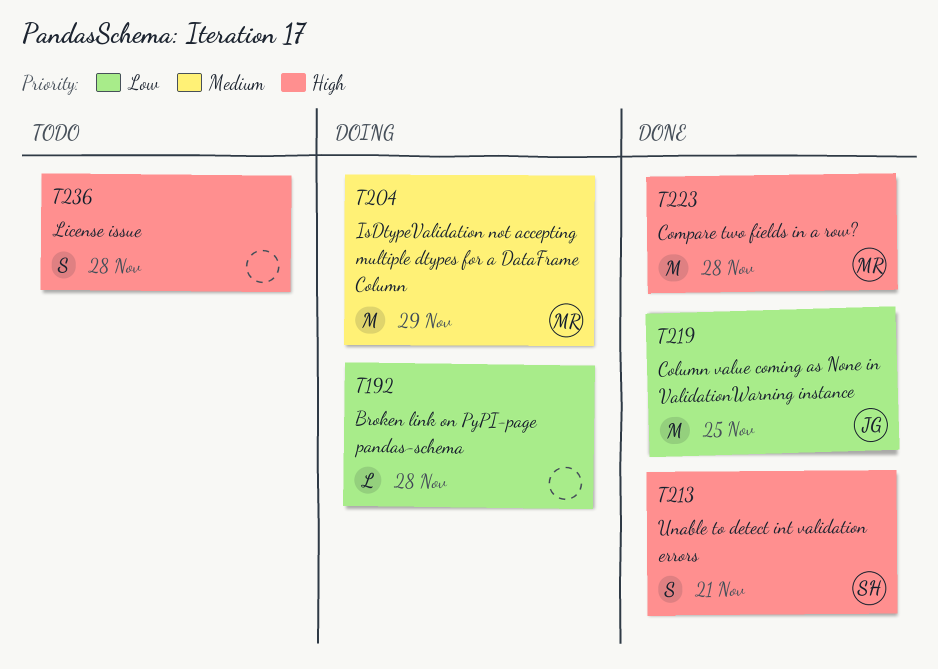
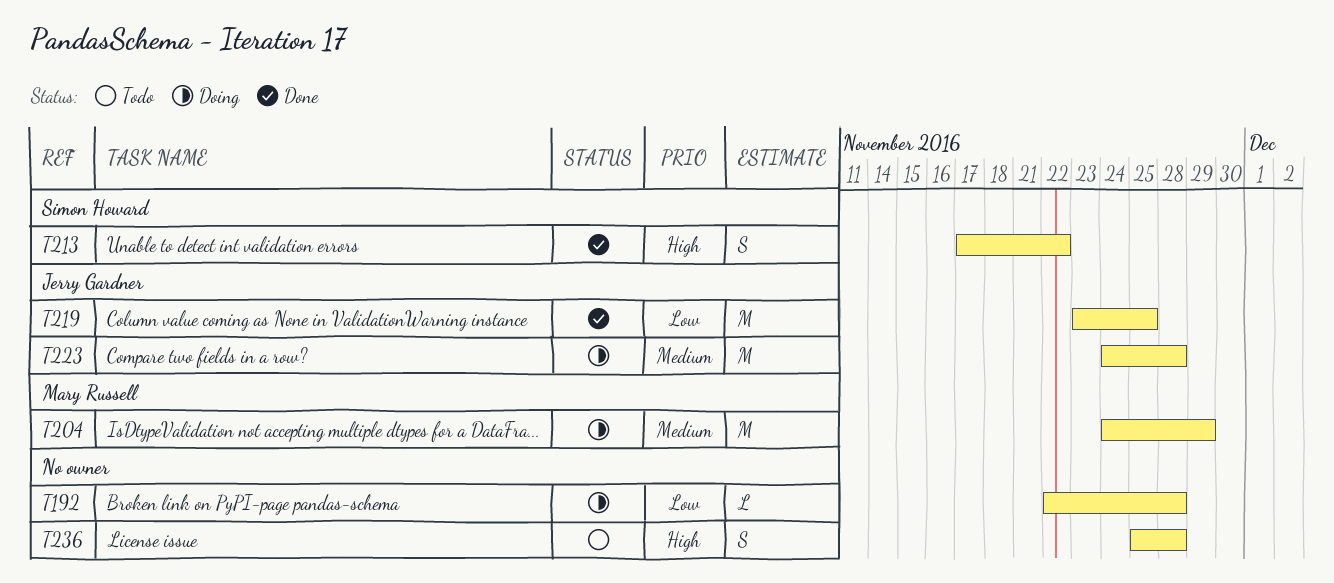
T213, due: Nov 21 -> Nov 22
T223, status: Done -> Doing
T223, owner: Mary Russell -> Jerry Gardner
T223, priority: High -> Medium

